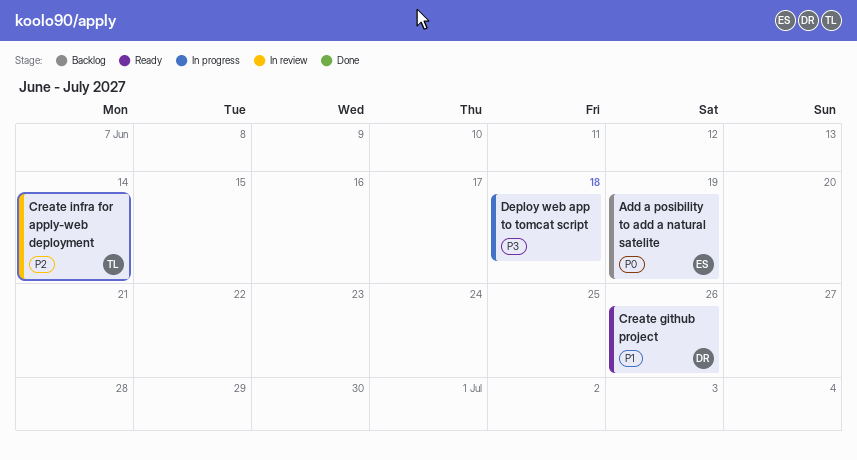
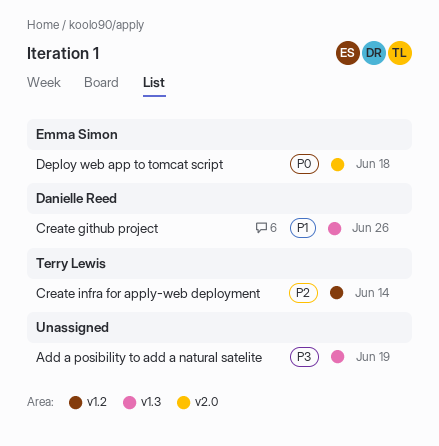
Add a posibility to add a natural satelite, owner: Emma Simon -> none
Add a posibility to add a natural satelite, priority: P0 -> P3
Deploy web app to tomcat script, owner: none -> Emma Simon
Deploy web app to tomcat script, priority: P3 -> P0

